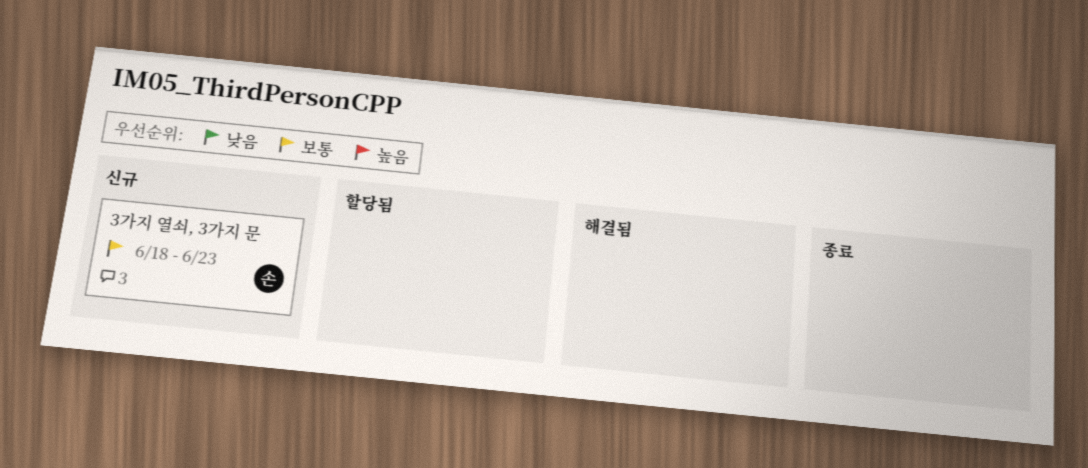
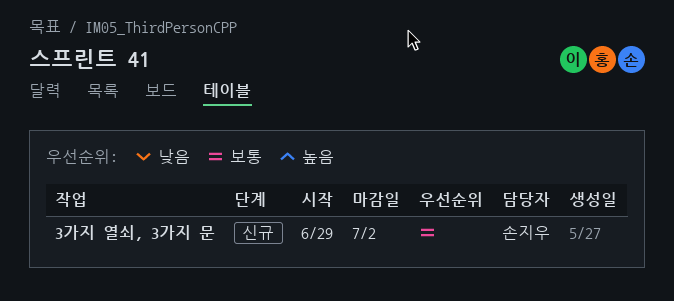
3가지 열쇠, 3가지 문, start: Jun 18 -> Jun 29
3가지 열쇠, 3가지 문, due: Jun 23 -> Jul 2

